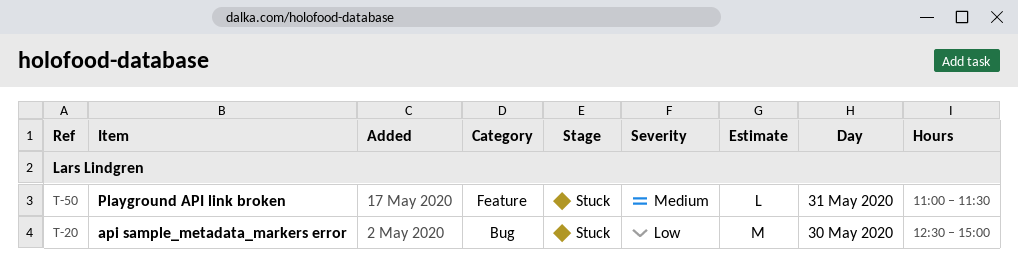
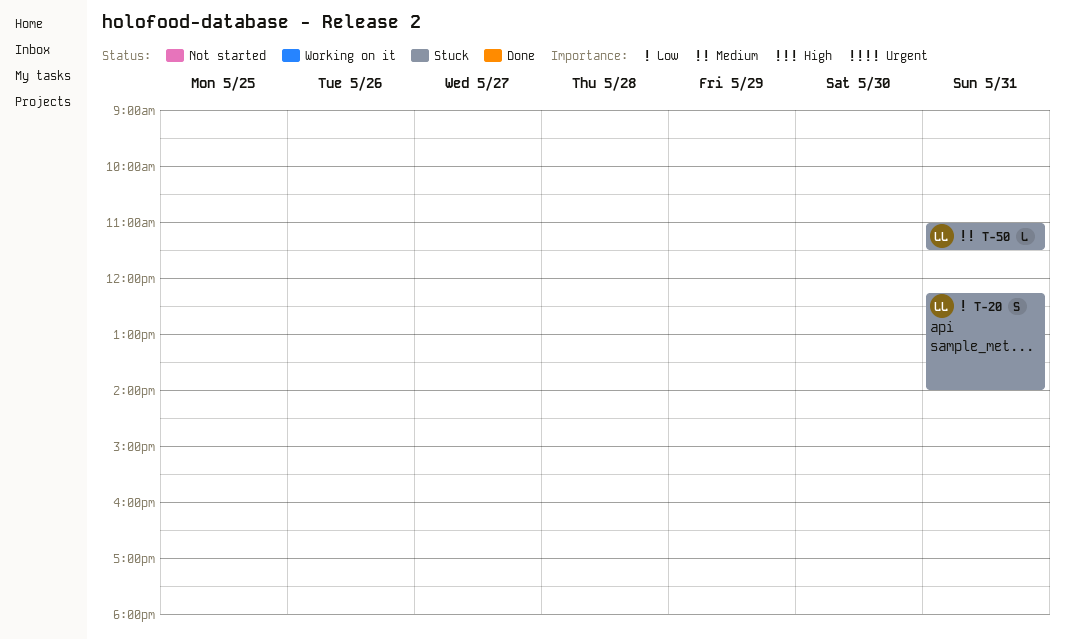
T-20, estimate: M -> S
T-20, day: May 30 -> May 31
T-20, begins: 12:30 -> 12:15
T-20, ends: 15:00 -> 14:00

